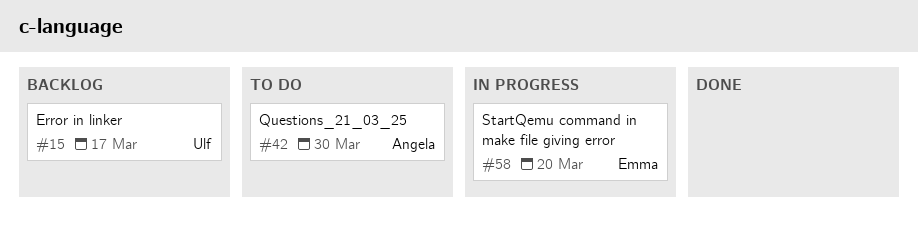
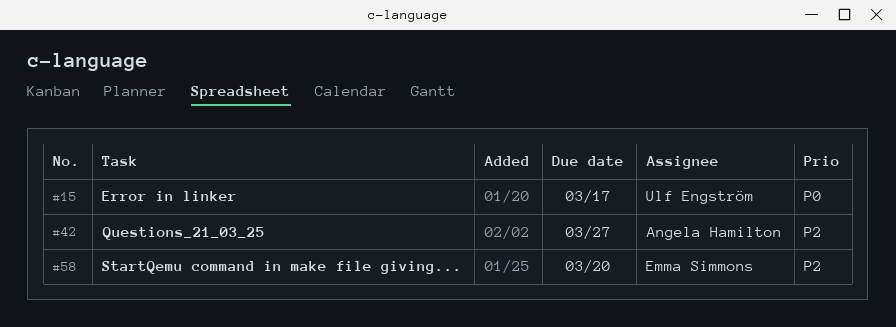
#42, due: Mar 30 -> Mar 27

